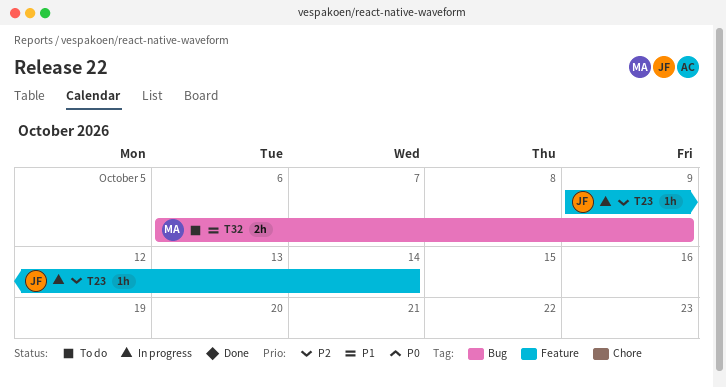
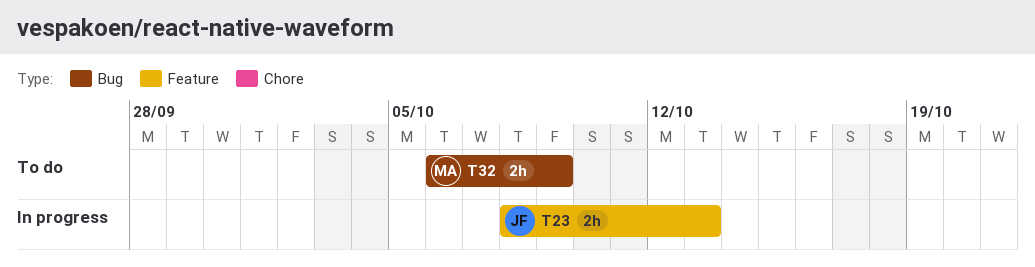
T23, estimate: 1h -> 2h
T23, start: Oct 9 -> Oct 8
T23, due: Oct 14 -> Oct 13

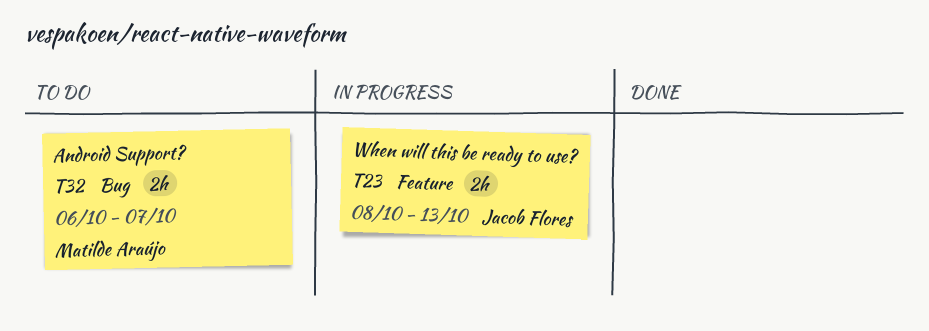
T32, due: Oct 9 -> Oct 7

